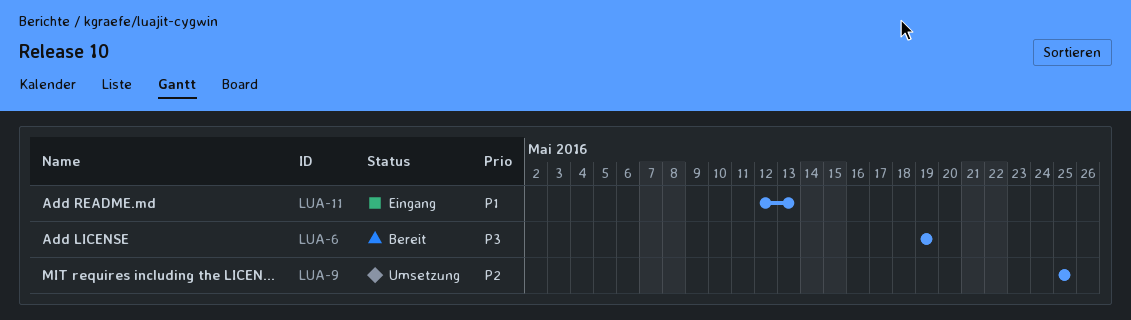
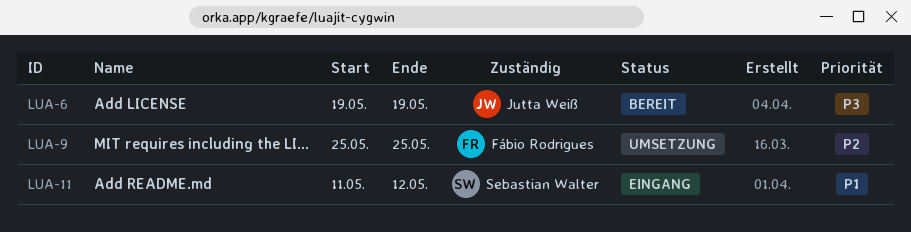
LUA-11, start: May 12 -> May 11
LUA-11, due: May 13 -> May 12

